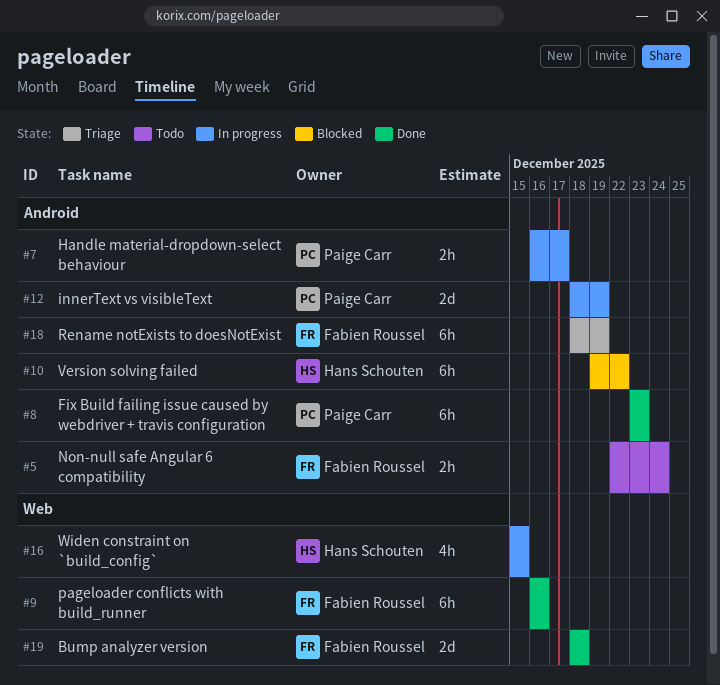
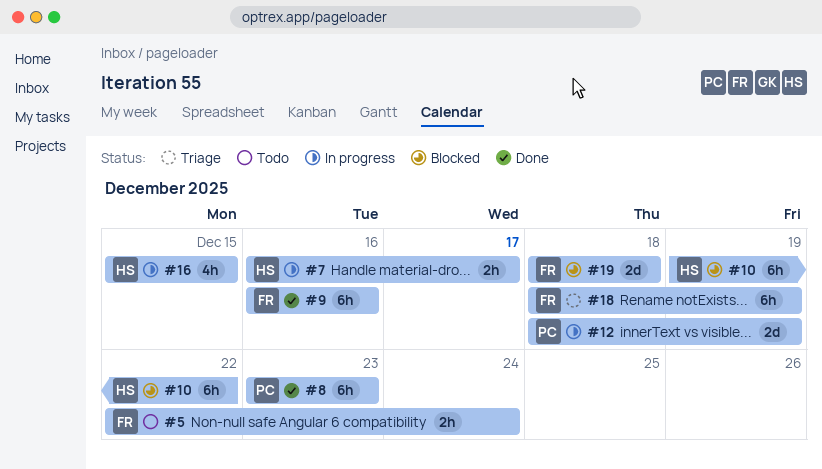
#7, owner: Paige Carr -> Hans Schouten
#19, status: Done -> Blocked

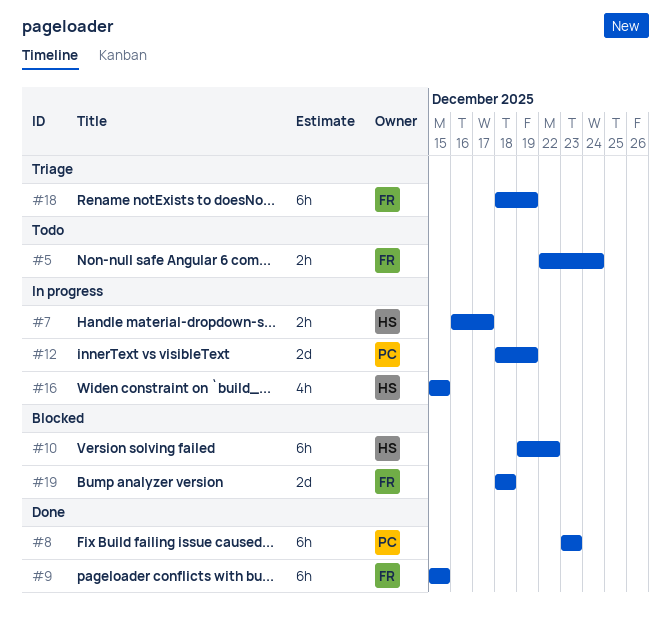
#9, start: Dec 16 -> Dec 15
#9, due: Dec 16 -> Dec 15

